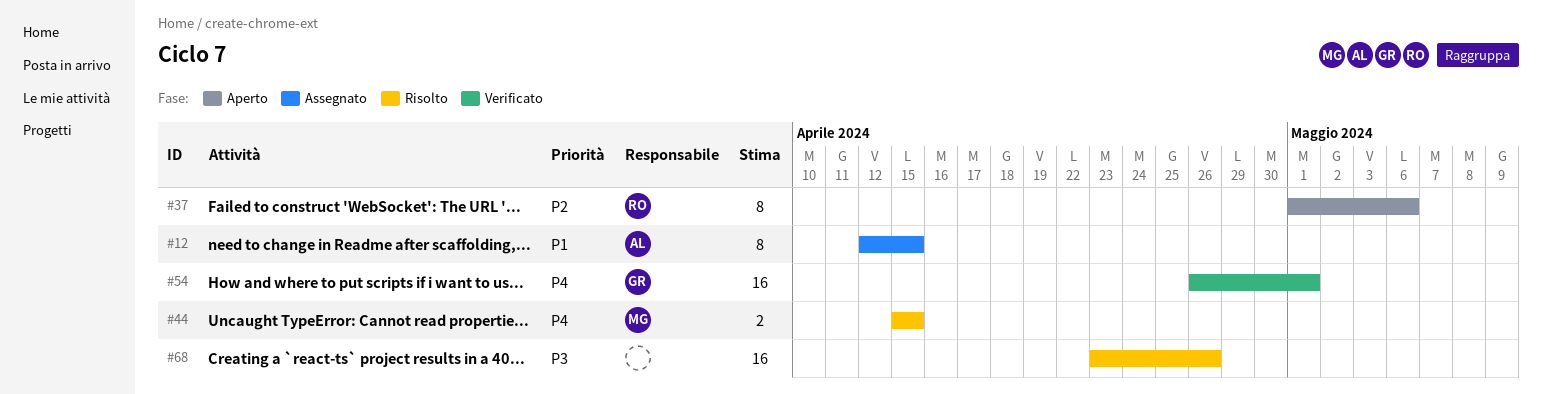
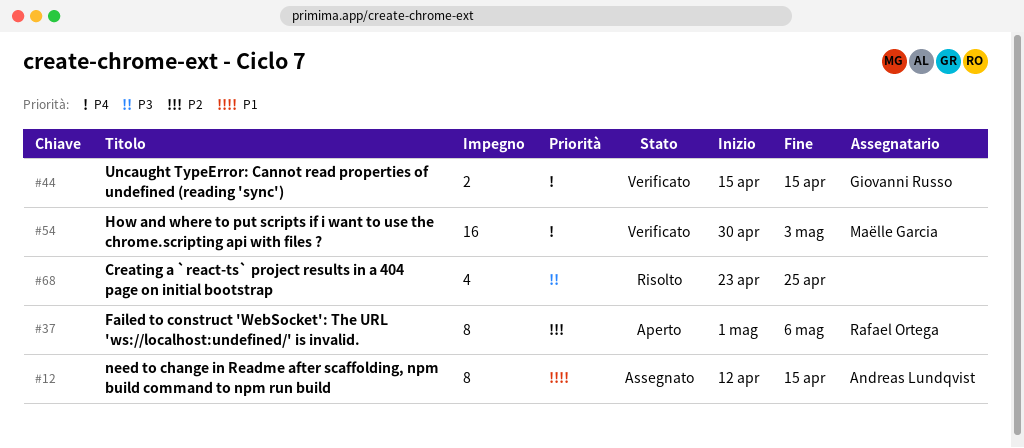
#44, status: Risolto -> Verificato
#44, owner: Maëlle Garcia -> Giovanni Russo
#54, owner: Giovanni Russo -> Maëlle Garcia
#54, start: Apr 26 -> Apr 30
#54, due: May 1 -> May 3
#68, estimate: 16 -> 4
#68, due: Apr 26 -> Apr 25

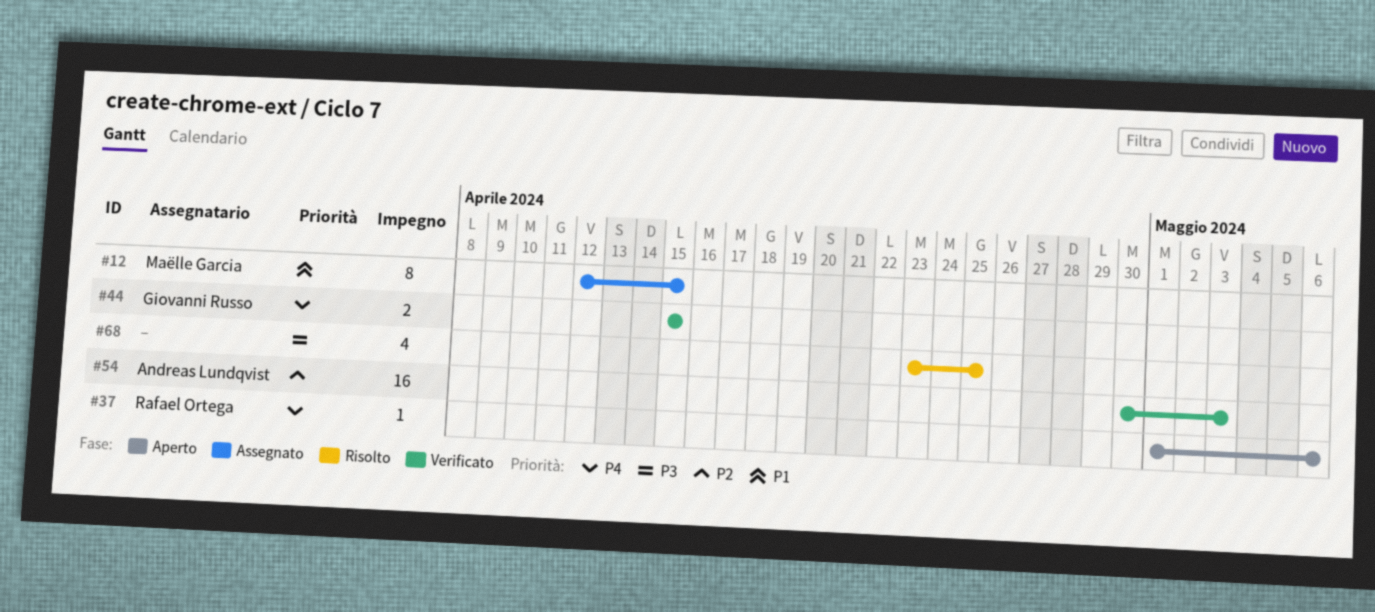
#12, owner: Andreas Lundqvist -> Maëlle Garcia
#37, priority: P2 -> P4
#37, estimate: 8 -> 1
#54, owner: Maëlle Garcia -> Andreas Lundqvist
#54, priority: P4 -> P2

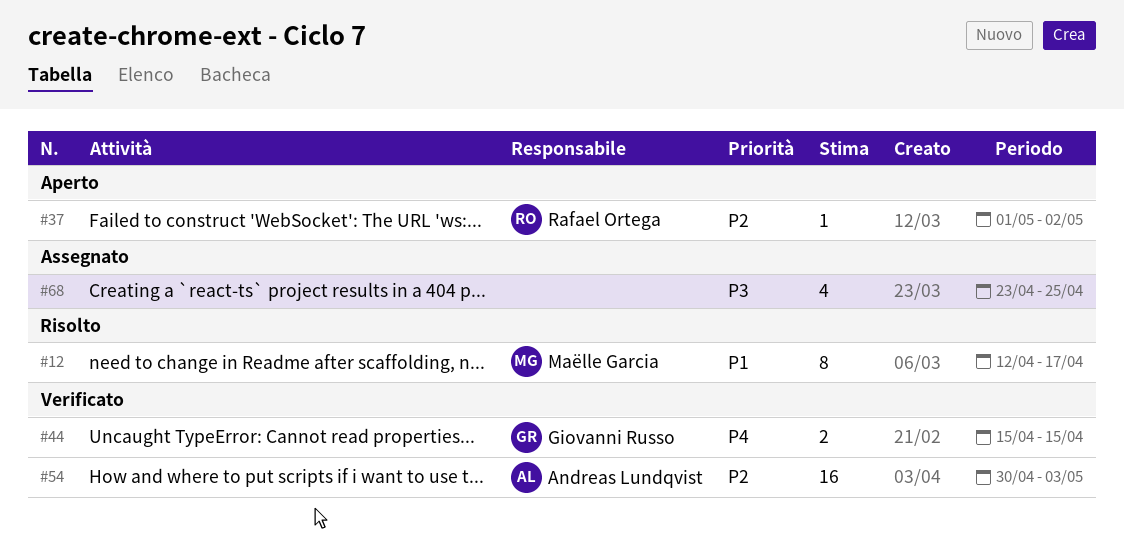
#12, status: Assegnato -> Risolto
#12, due: Apr 15 -> Apr 17
#37, priority: P4 -> P2
#37, due: May 6 -> May 2
#68, status: Risolto -> Assegnato

